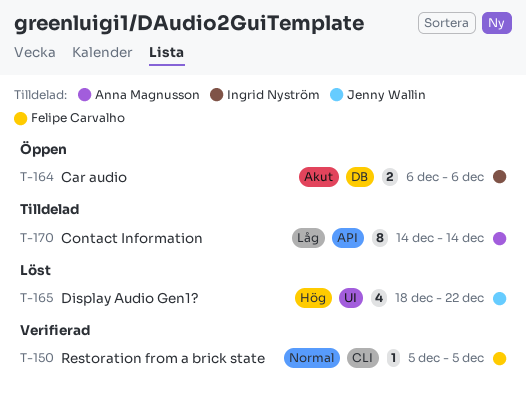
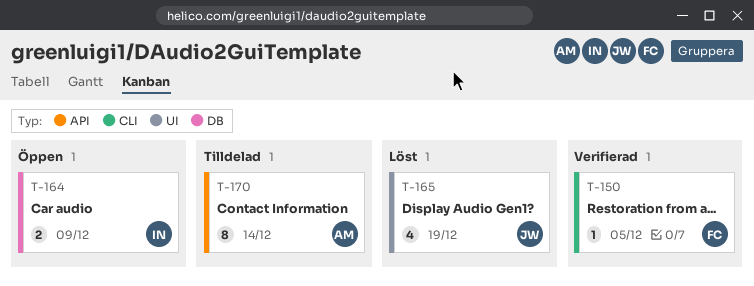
T-164, due: Dec 6 -> Dec 9
T-165, due: Dec 22 -> Dec 19

